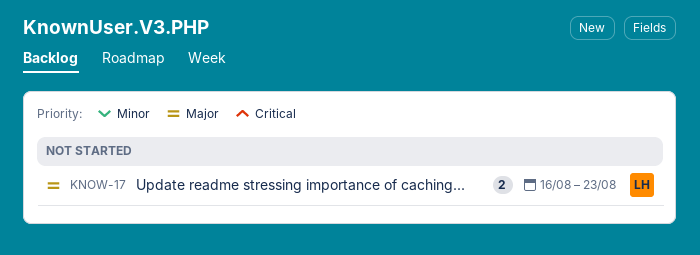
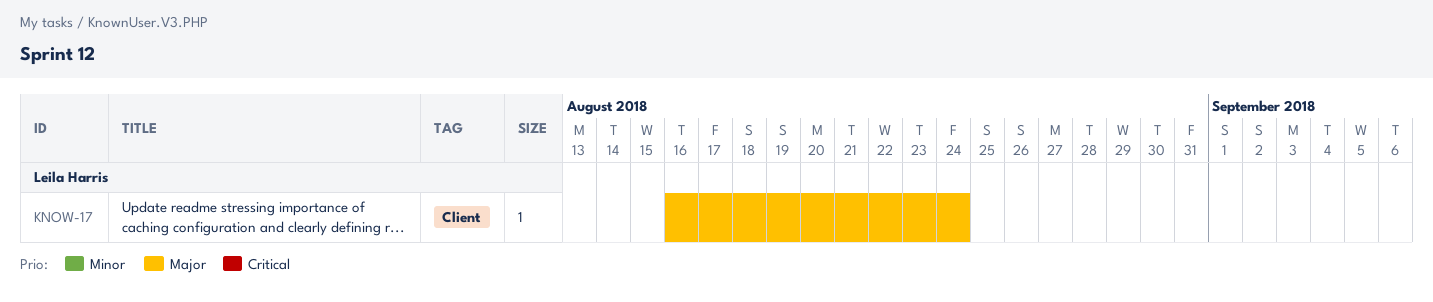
KNOW-17, estimate: 2 -> 1
KNOW-17, due: Aug 23 -> Aug 24

